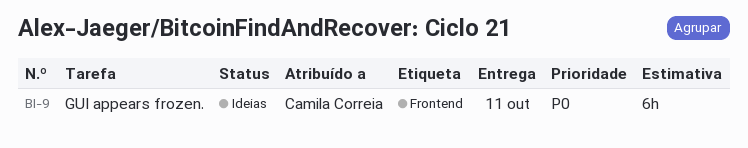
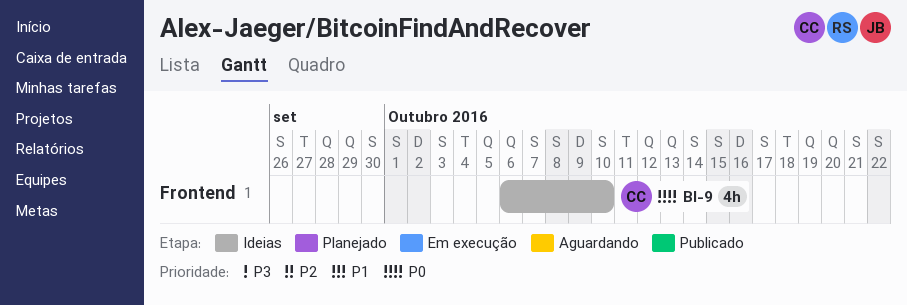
BI-9, estimate: 6h -> 4h
BI-9, due: Oct 11 -> Oct 10

